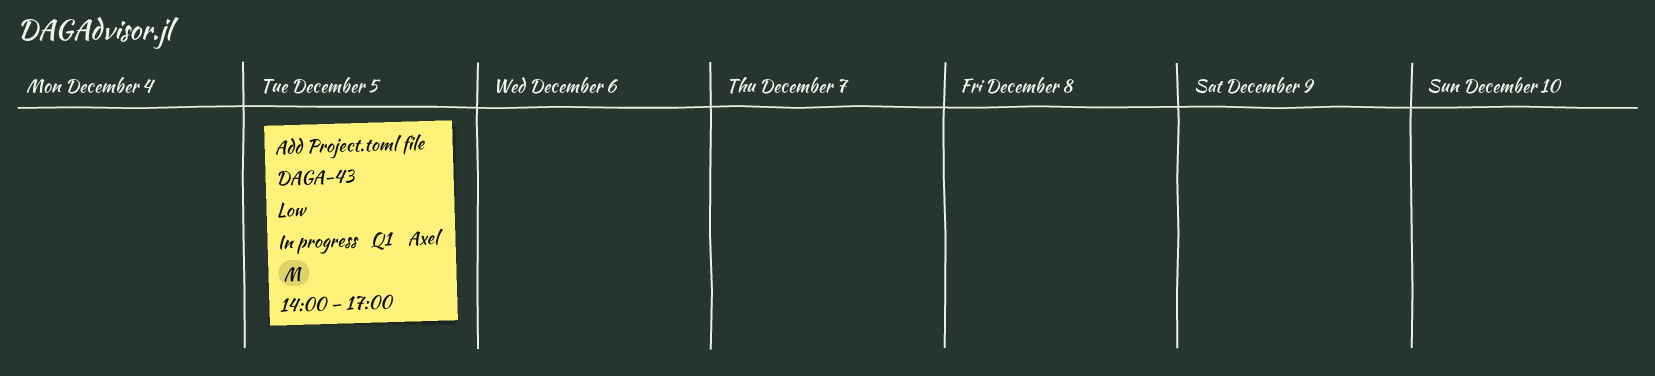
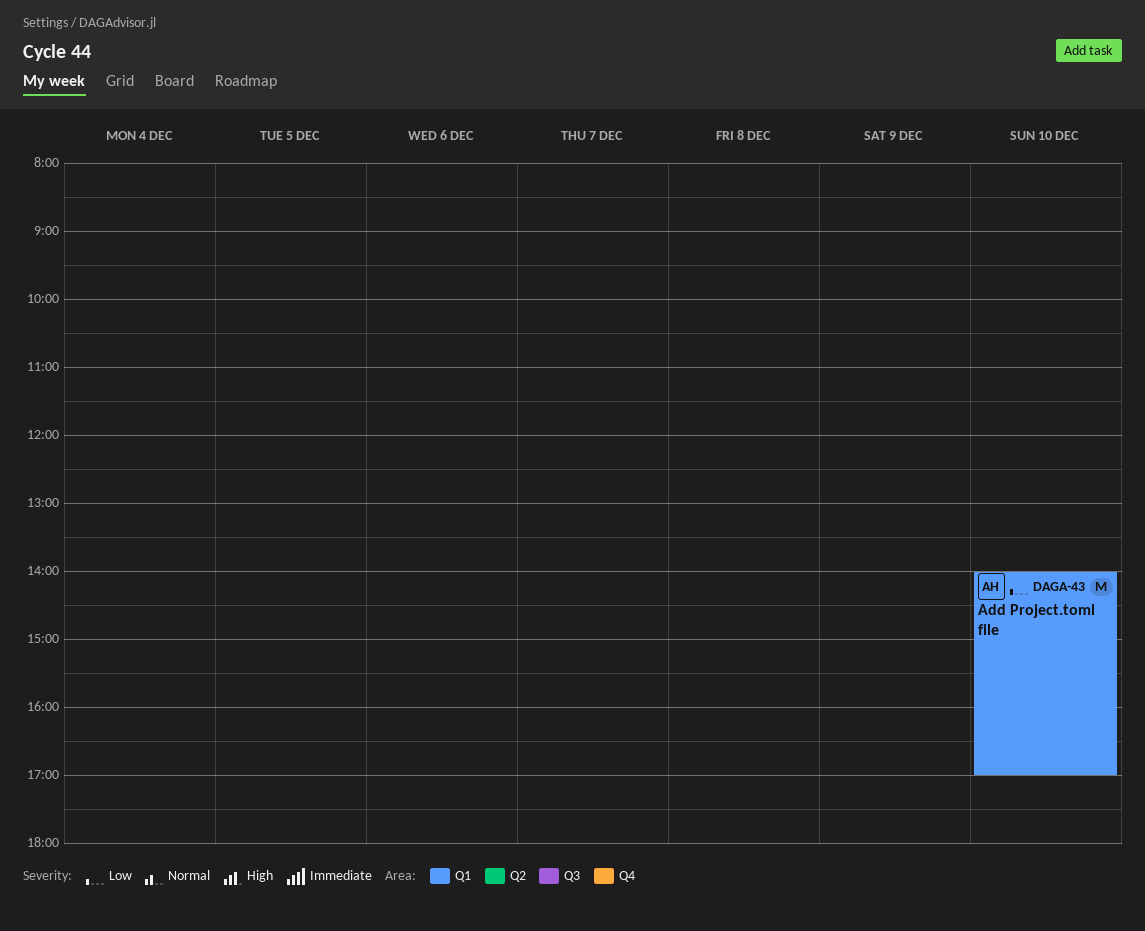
DAGA-43, day: Dec 5 -> Dec 10

